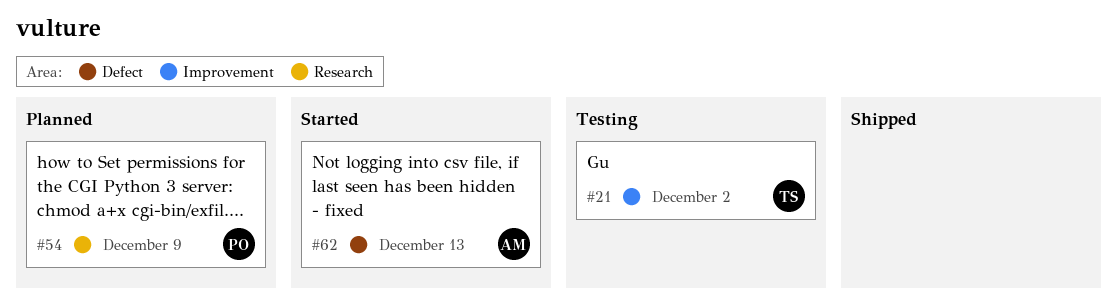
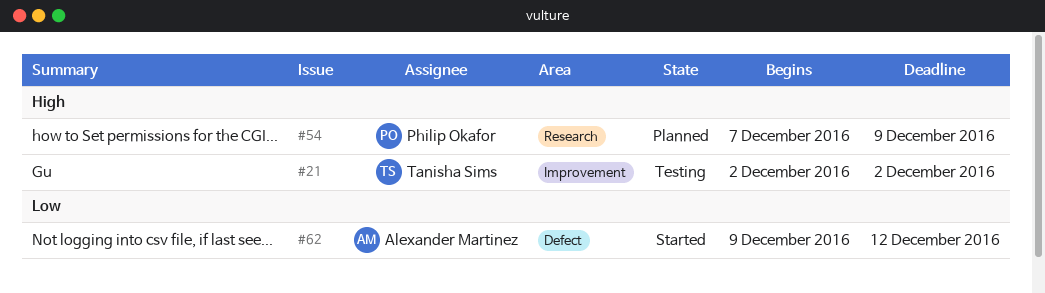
#62, due: Dec 13 -> Dec 12

